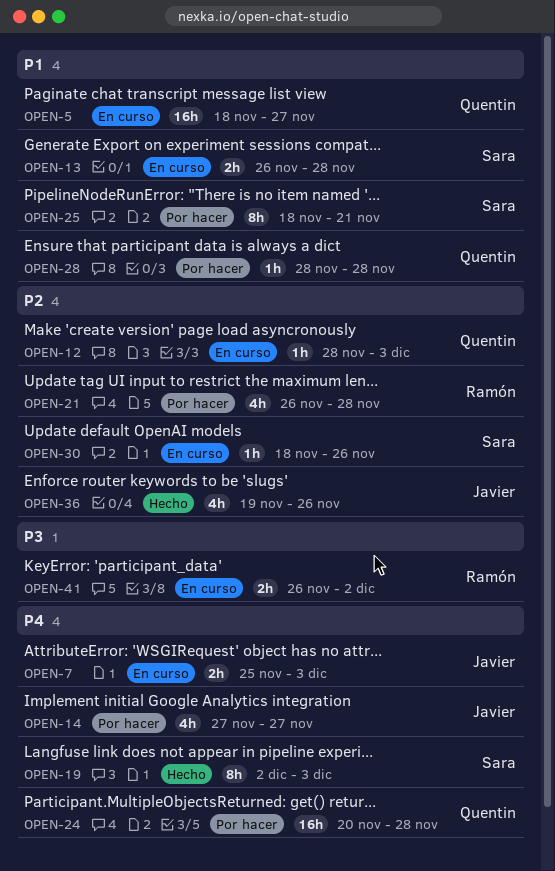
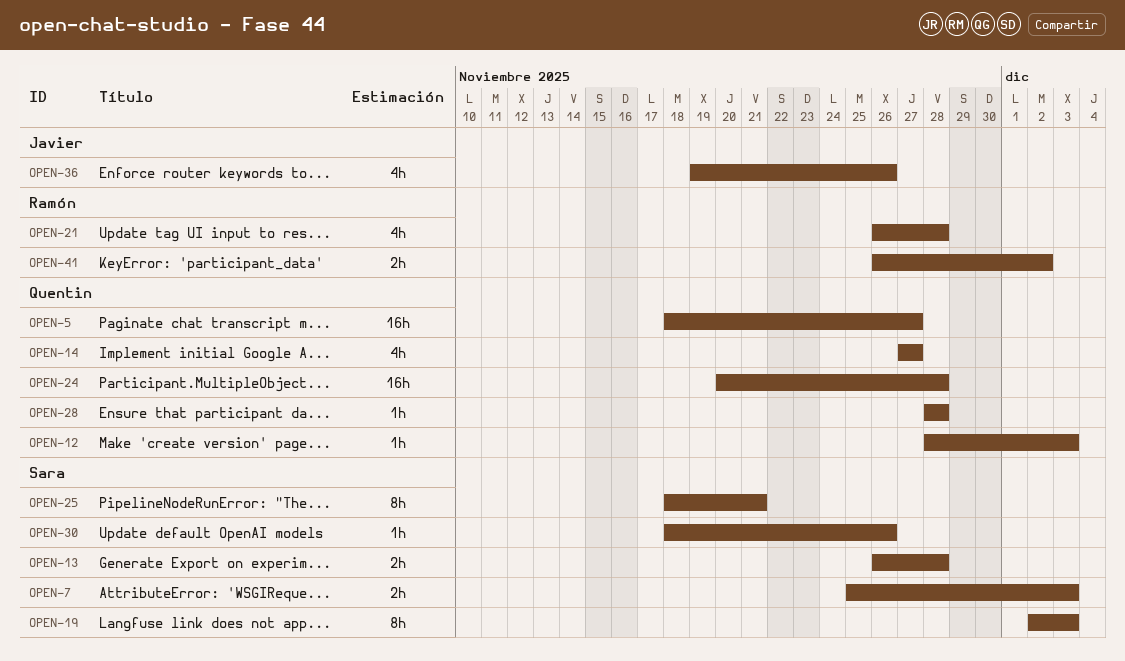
OPEN-7, owner: Javier -> Sara
OPEN-14, owner: Javier -> Quentin

